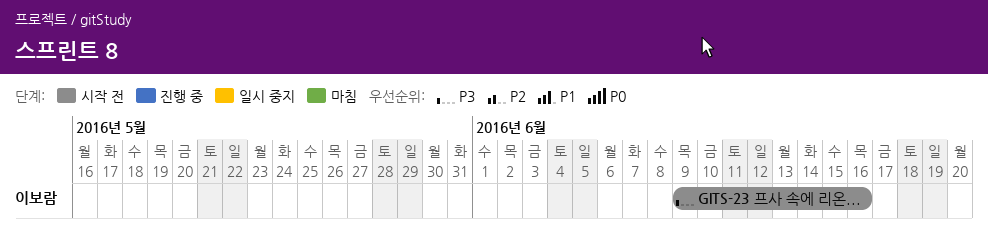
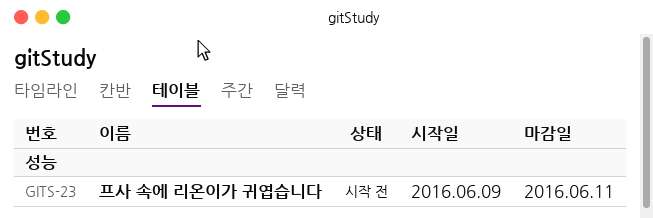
GITS-23, due: Jun 16 -> Jun 11

